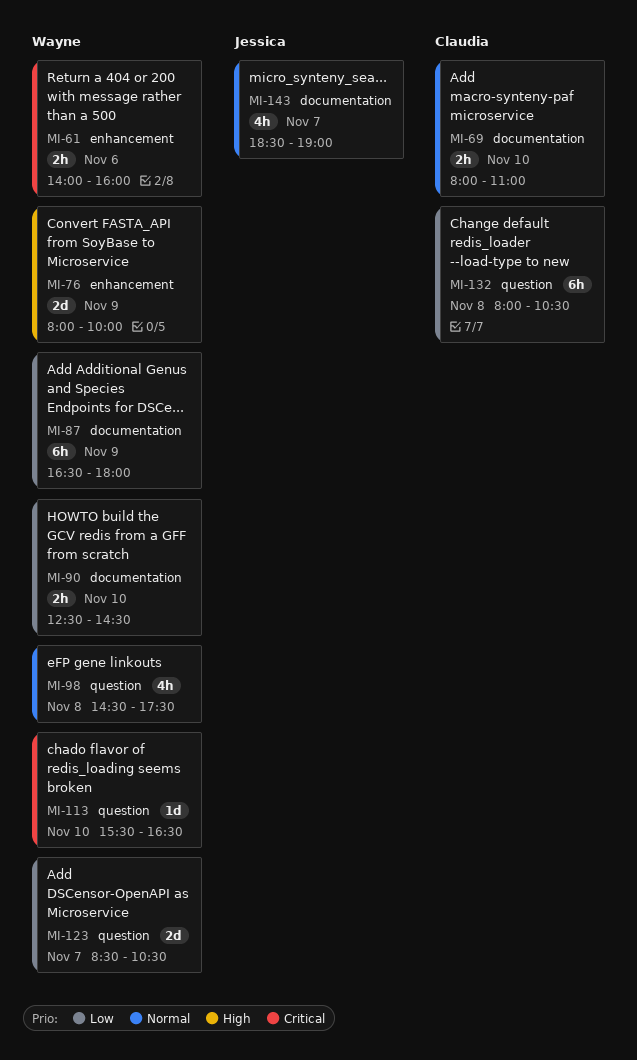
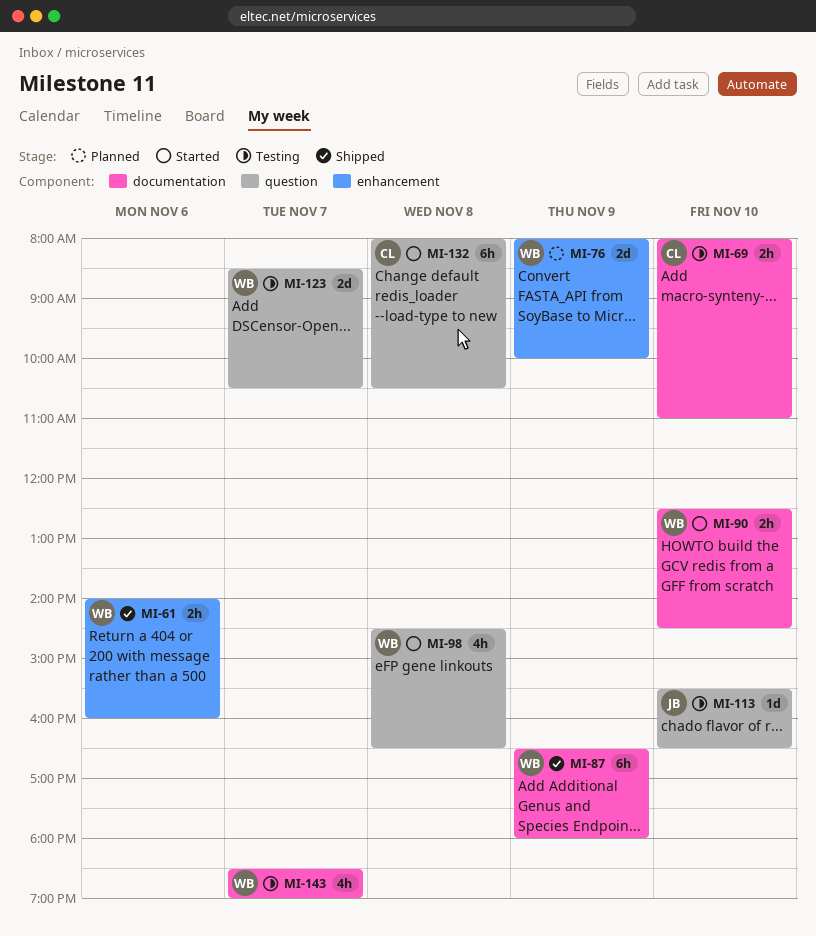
MI-98, ends: 17:30 -> 16:30
MI-113, owner: Wayne -> Jessica
MI-143, owner: Jessica -> Wayne

